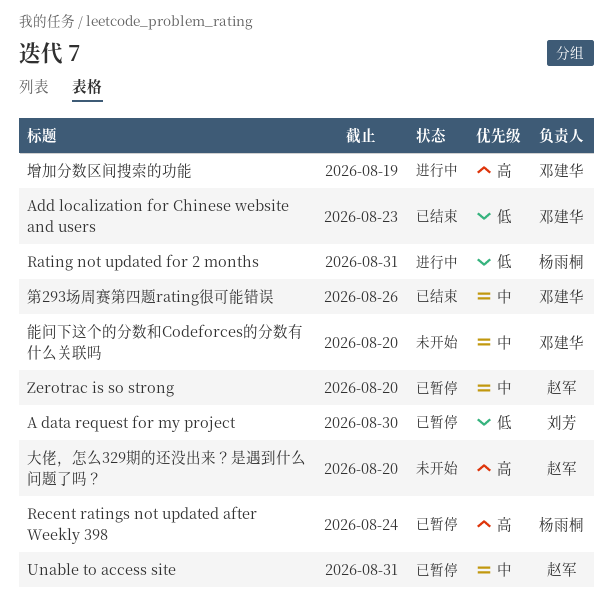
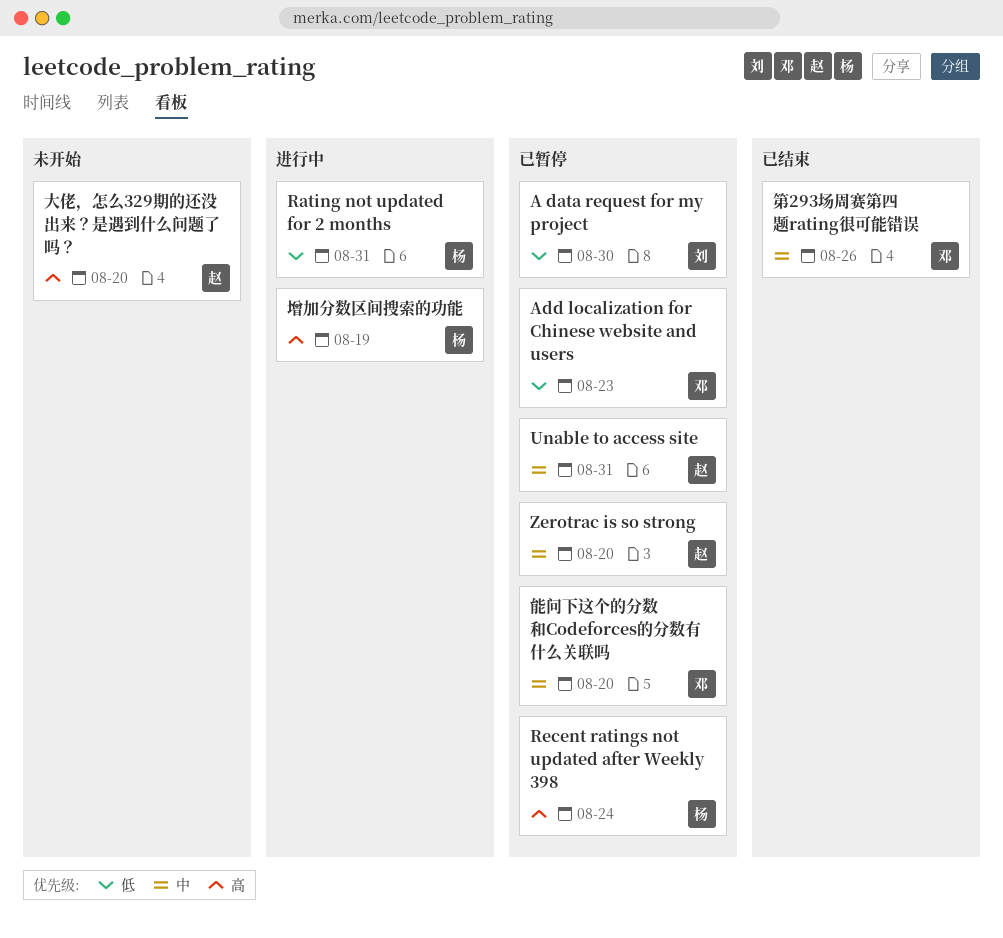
Add localization for Chinese website and users, status: 已结束 -> 已暂停
增加分数区间搜索的功能, owner: 邓建华 -> 杨雨桐
能问下这个的分数和Codeforces的分数有什么关联吗, status: 未开始 -> 已暂停

